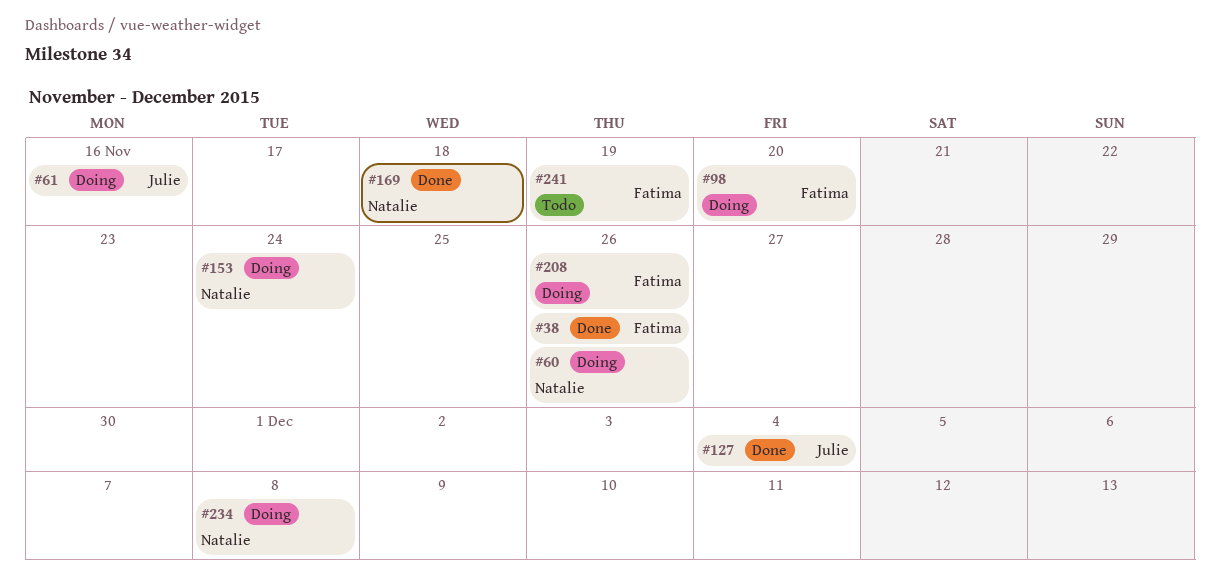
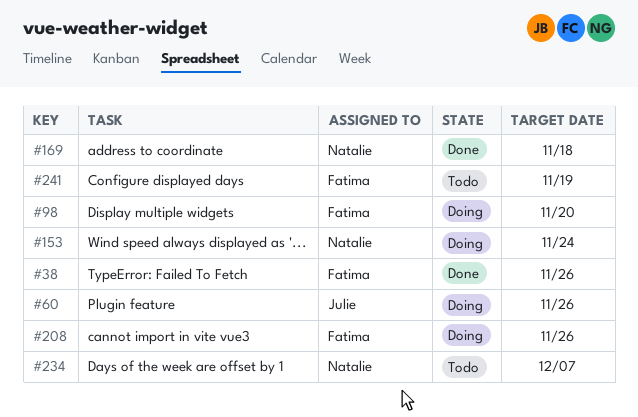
#60, owner: Natalie -> Julie
#61: present -> none
#127: present -> none
#234, status: Doing -> Todo
#234, due: Dec 8 -> Dec 7

